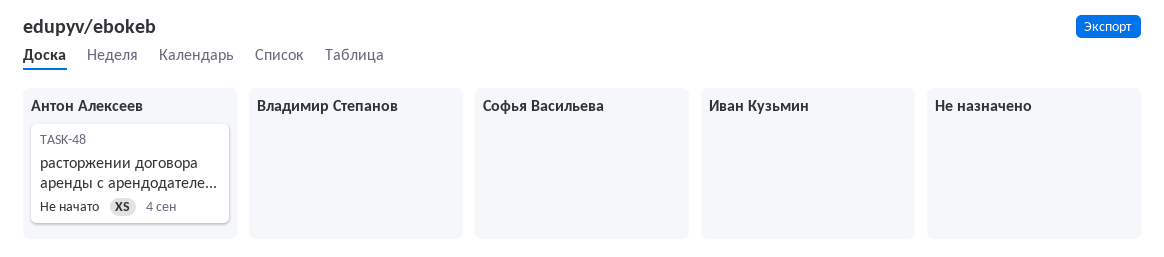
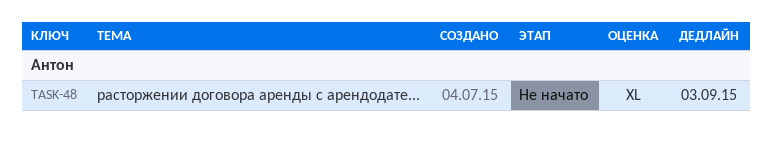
TASK-48, estimate: XS -> XL
TASK-48, due: Sep 4 -> Sep 3

